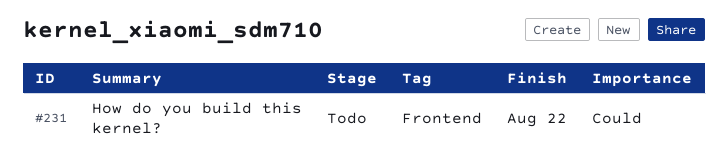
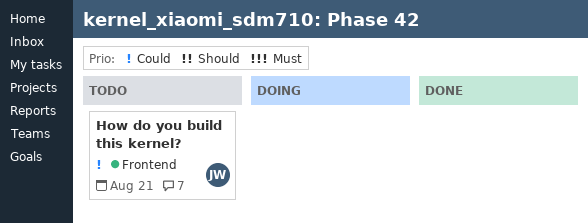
How do you build this kernel?, due: Aug 22 -> Aug 21

